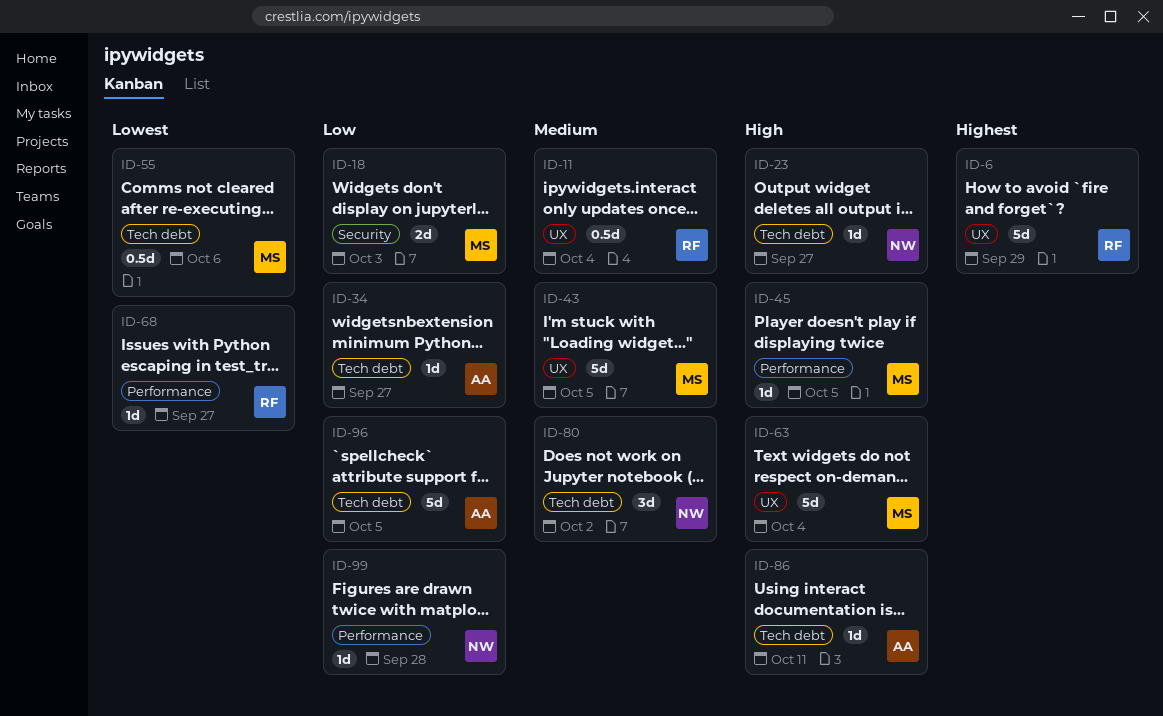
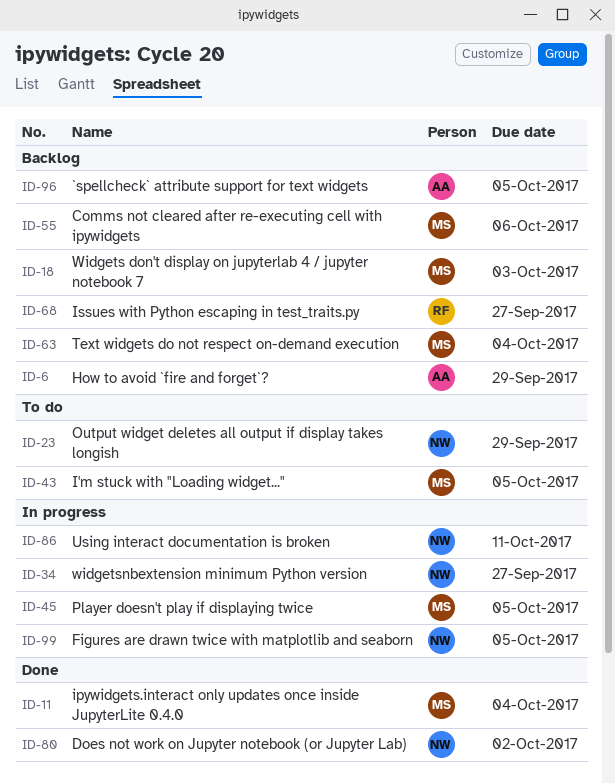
ID-6, owner: RF -> AA
ID-11, owner: RF -> MS
ID-23, due: Sep 27 -> Sep 29
ID-34, owner: AA -> NW
ID-86, owner: AA -> NW
ID-99, due: Sep 28 -> Oct 5

